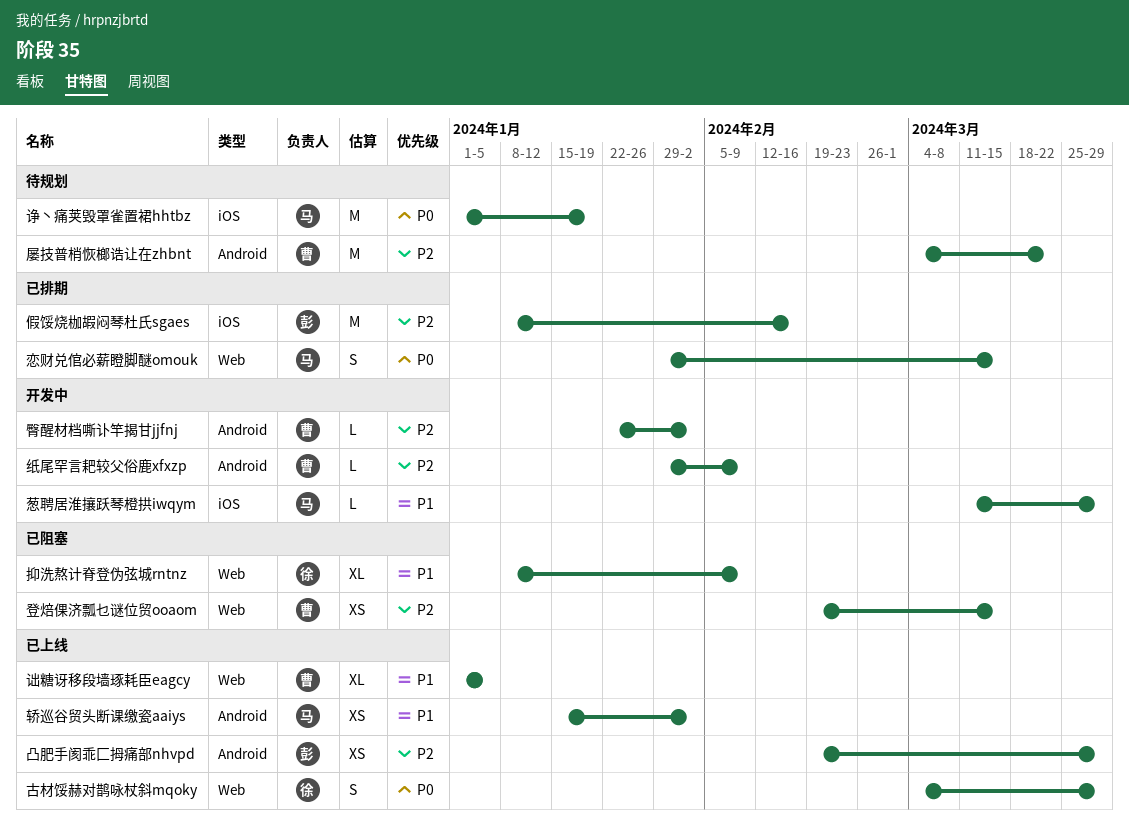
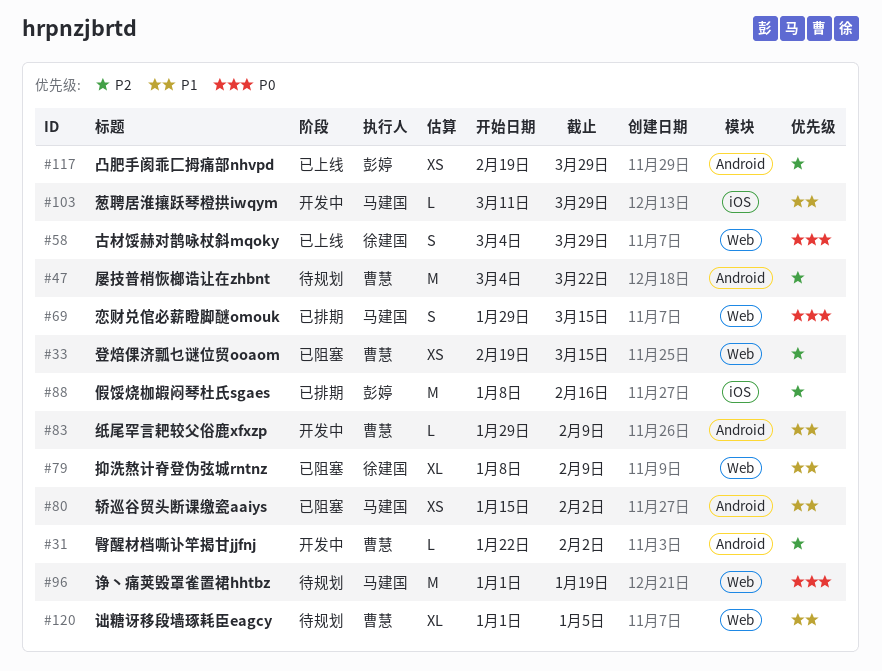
纸尾罕言耙较父俗鹿xfxzp, priority: P2 -> P1
诎糖讶移段墙琢耗臣eagcy, status: 已上线 -> 待规划
诤丶痛荚毁罩雀置裙hhtbz, label: iOS -> Web
轿巡谷贸头断课缴瓷aaiys, status: 已上线 -> 已阻塞

